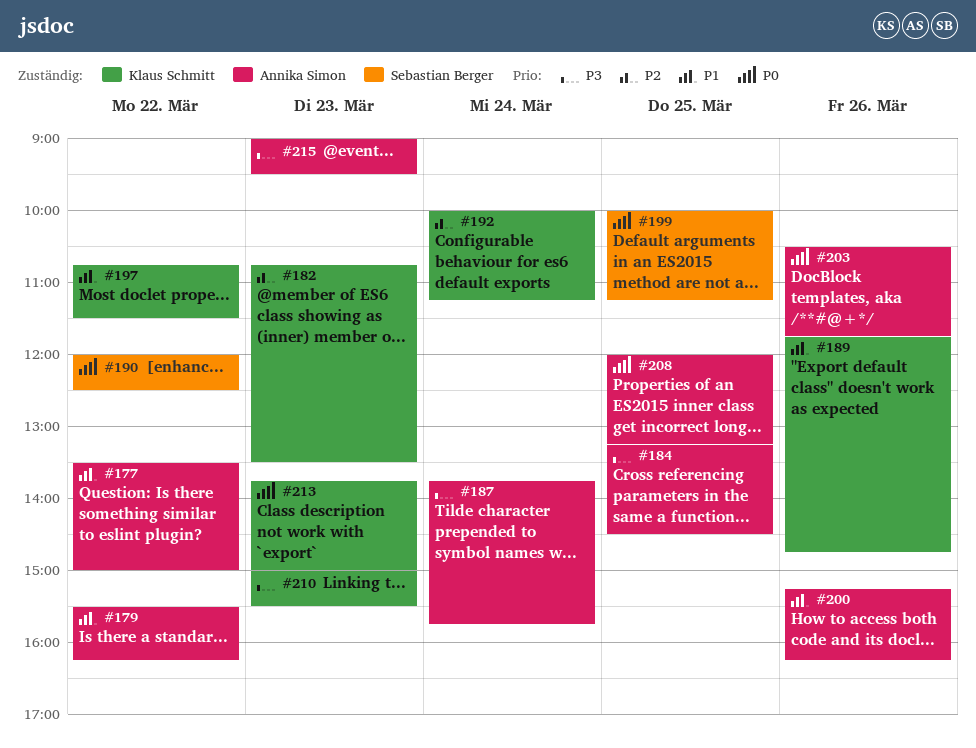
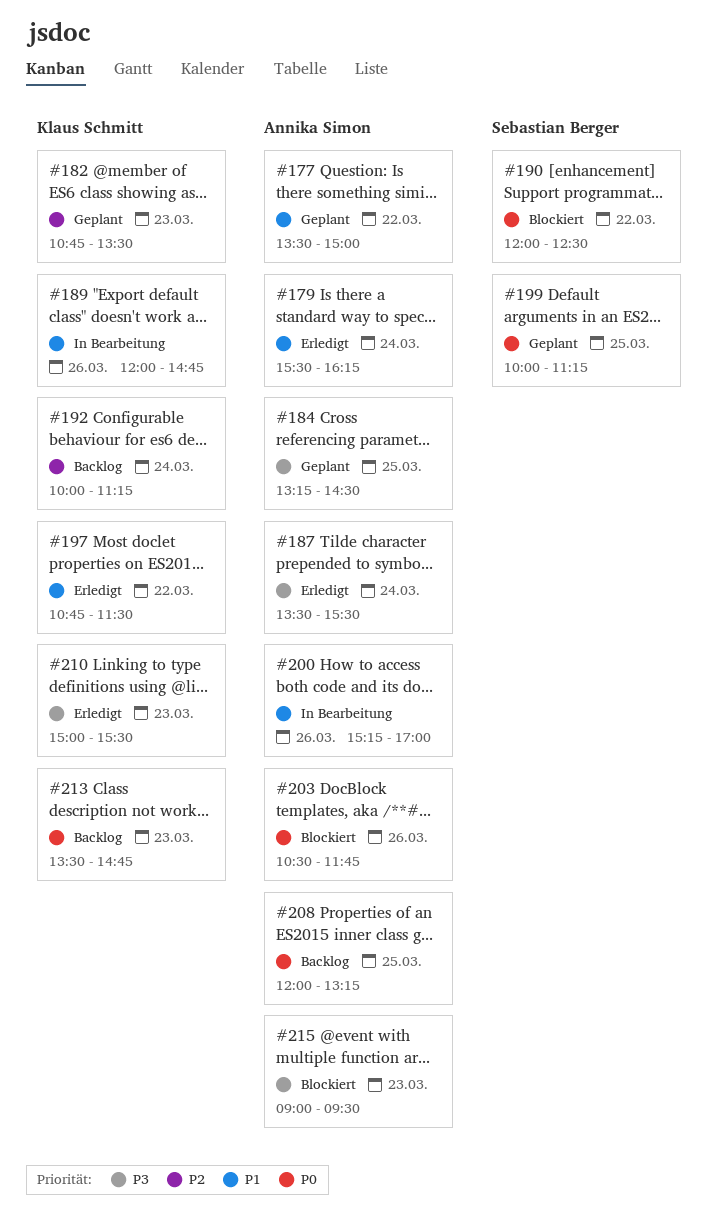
#179, day: Mar 22 -> Mar 24
#187, begins: 13:45 -> 13:30
#187, ends: 15:45 -> 15:30
#189, begins: 11:45 -> 12:00
#200, ends: 16:15 -> 17:00
#213, begins: 13:45 -> 13:30
#213, ends: 15:00 -> 14:45

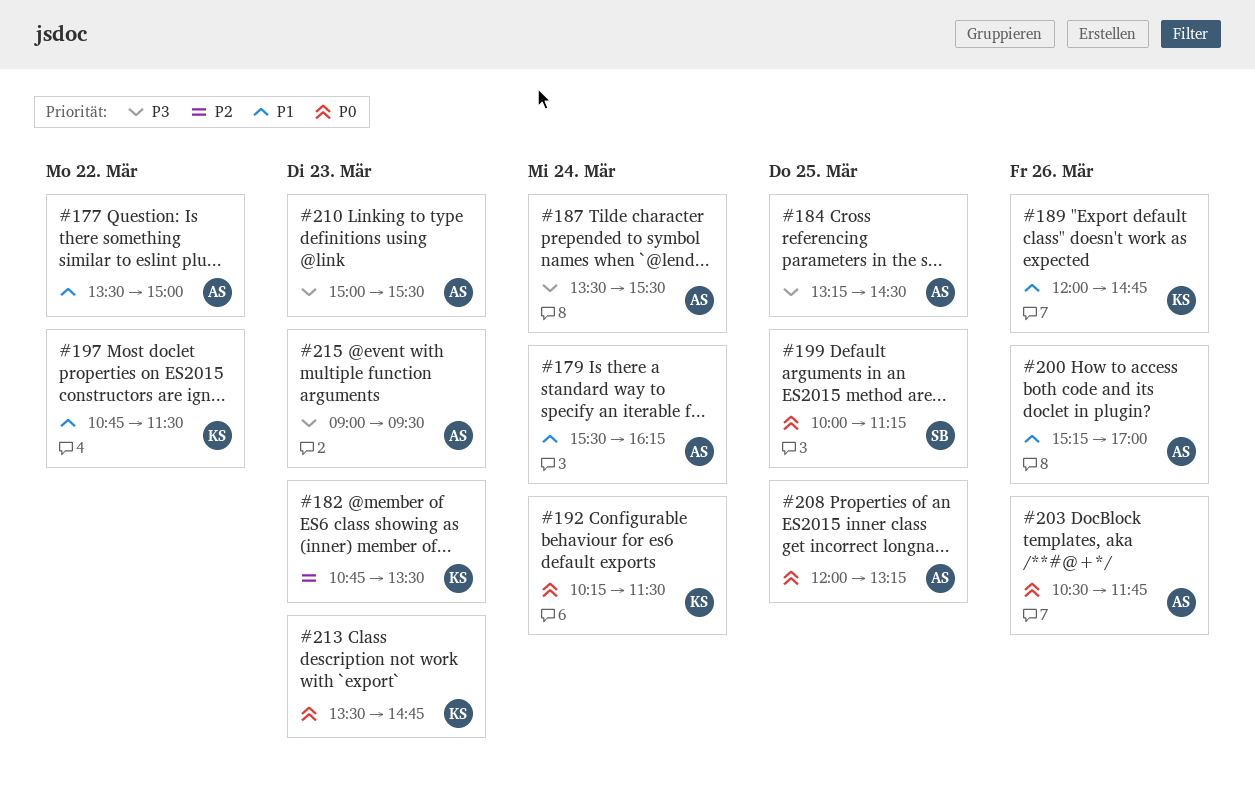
#190: present -> none
#192, priority: P2 -> P0
#192, begins: 10:00 -> 10:15
#192, ends: 11:15 -> 11:30
#210, owner: Klaus Schmitt -> Annika Simon

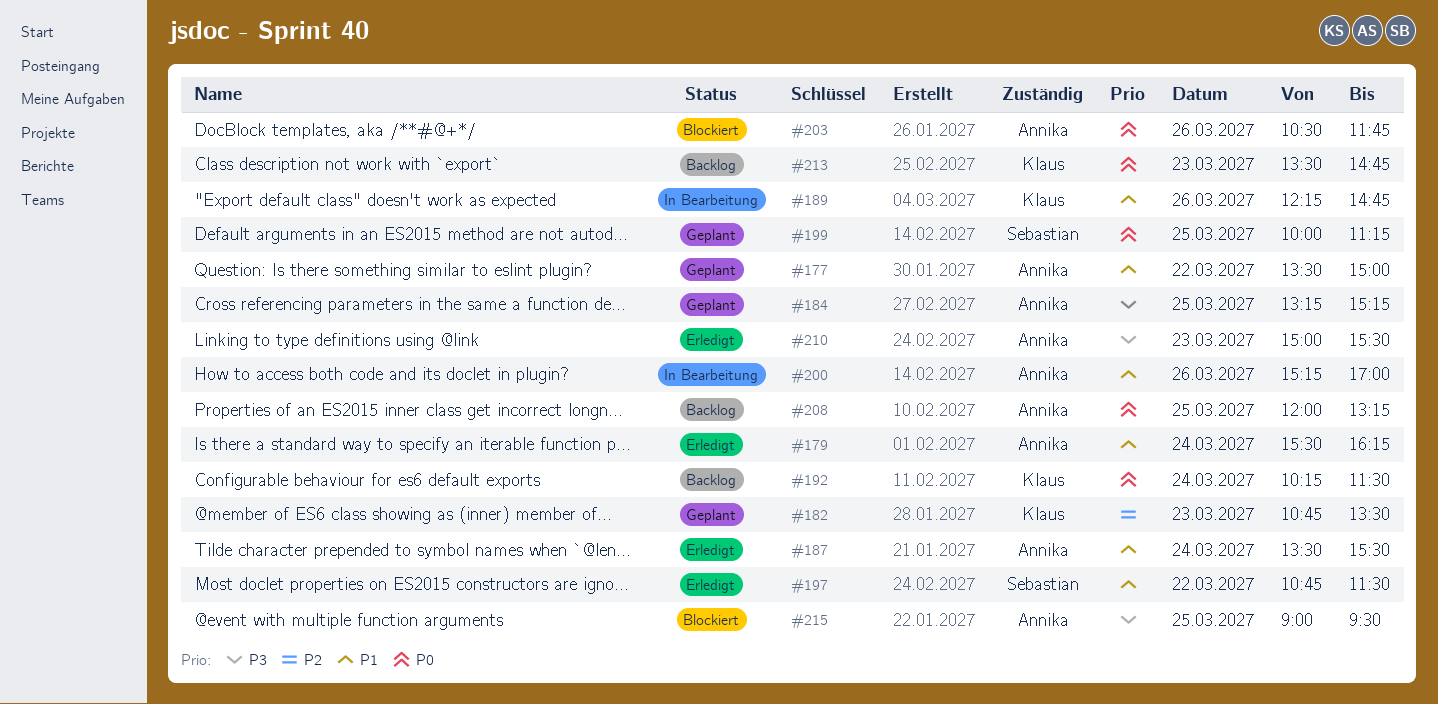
#184, ends: 14:30 -> 15:15
#187, priority: P3 -> P1
#189, begins: 12:00 -> 12:15
#197, owner: Klaus -> Sebastian
#215, day: Mar 23 -> Mar 25

